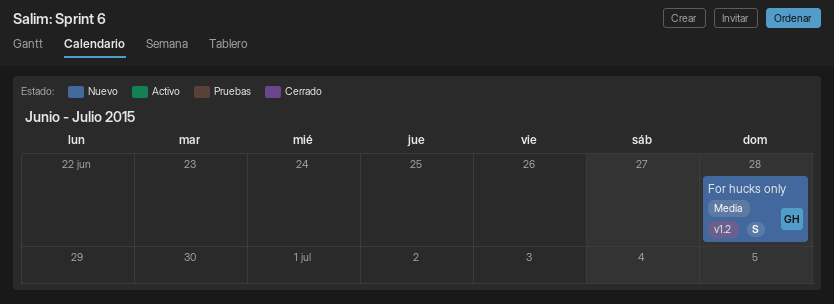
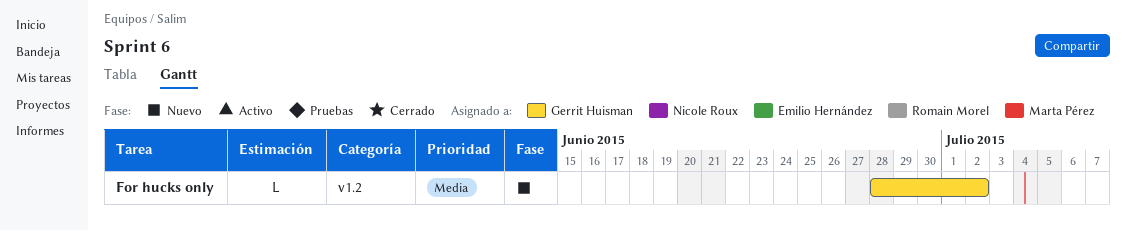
For hucks only, estimate: S -> L
For hucks only, due: Jun 28 -> Jul 2

